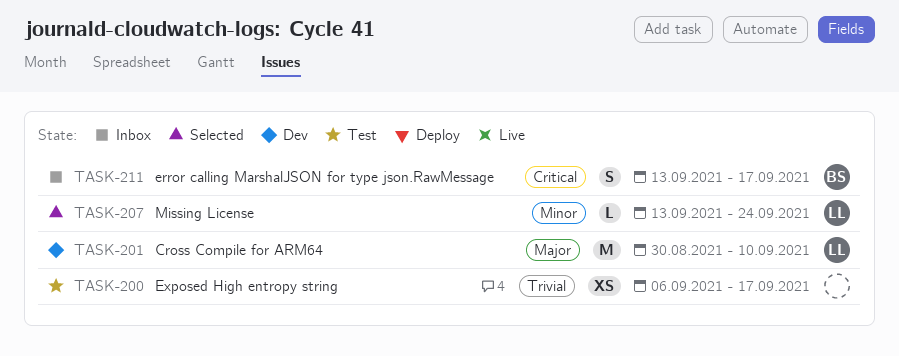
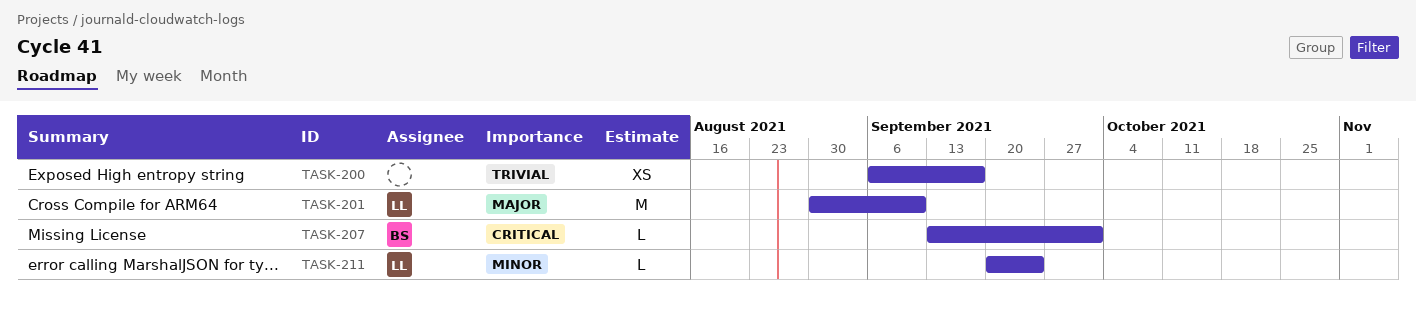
TASK-207, owner: LL -> BS
TASK-207, priority: Minor -> Critical
TASK-207, due: Sep 24 -> Oct 1
TASK-211, owner: BS -> LL
TASK-211, priority: Critical -> Minor
TASK-211, estimate: S -> L
TASK-211, start: Sep 13 -> Sep 20
TASK-211, due: Sep 17 -> Sep 24

